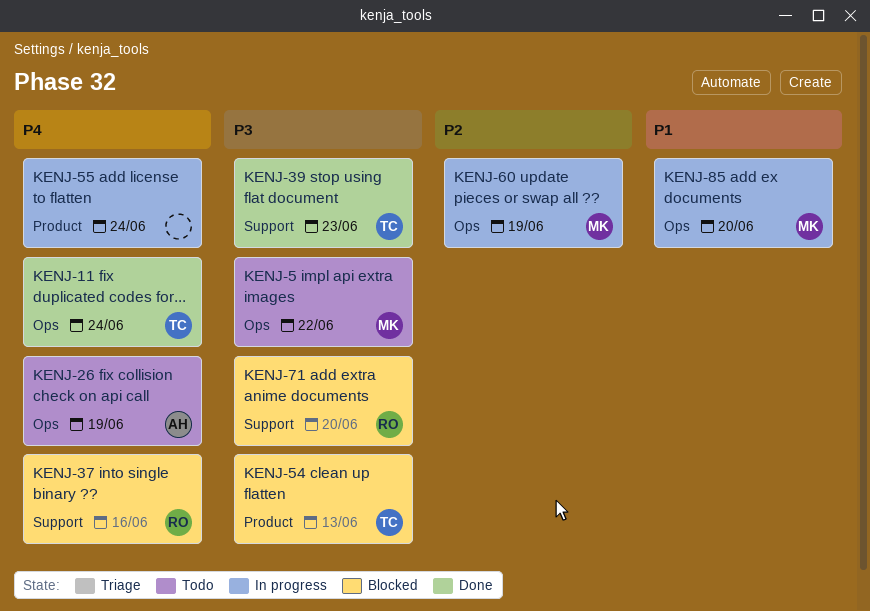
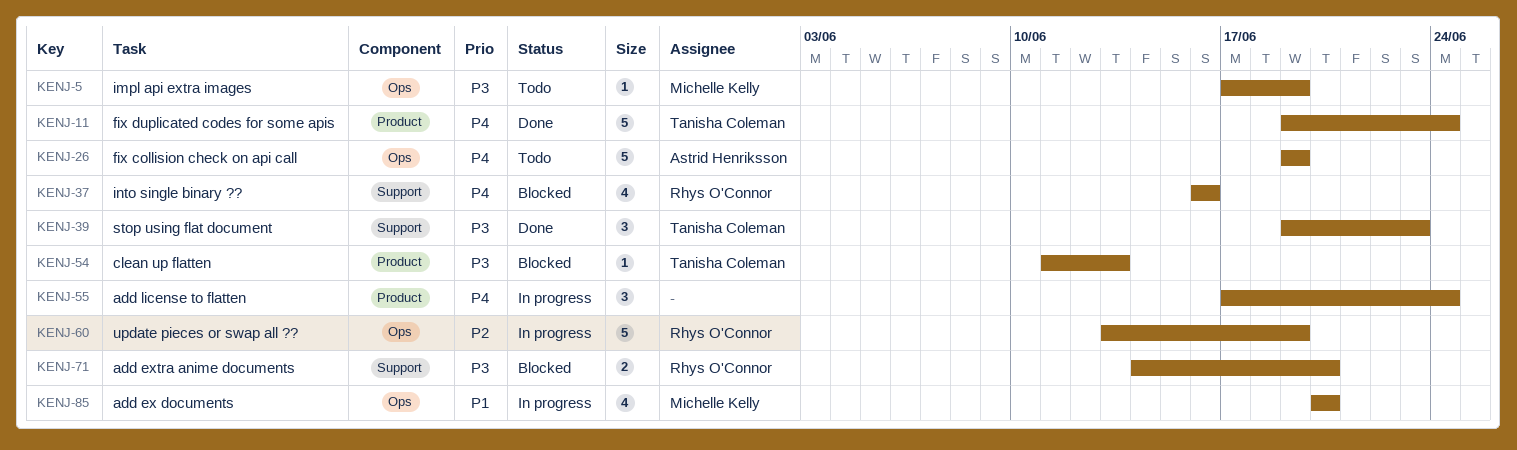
KENJ-5, due: Jun 22 -> Jun 19
KENJ-11, label: Ops -> Product
KENJ-60, owner: Michelle Kelly -> Rhys O'Connor

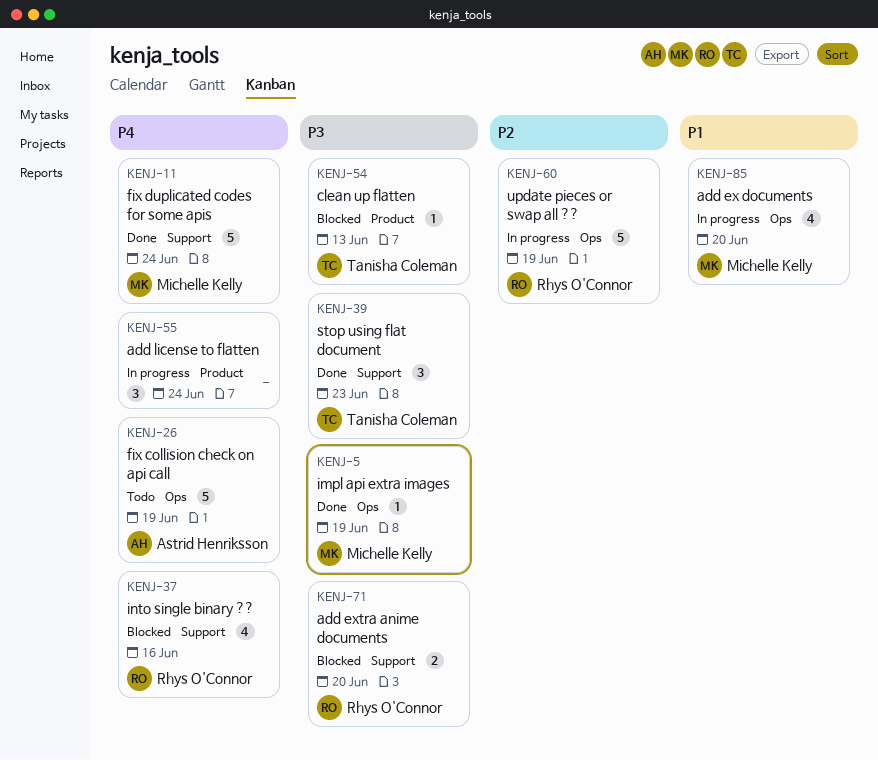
KENJ-5, status: Todo -> Done
KENJ-11, owner: Tanisha Coleman -> Michelle Kelly
KENJ-11, label: Product -> Support

